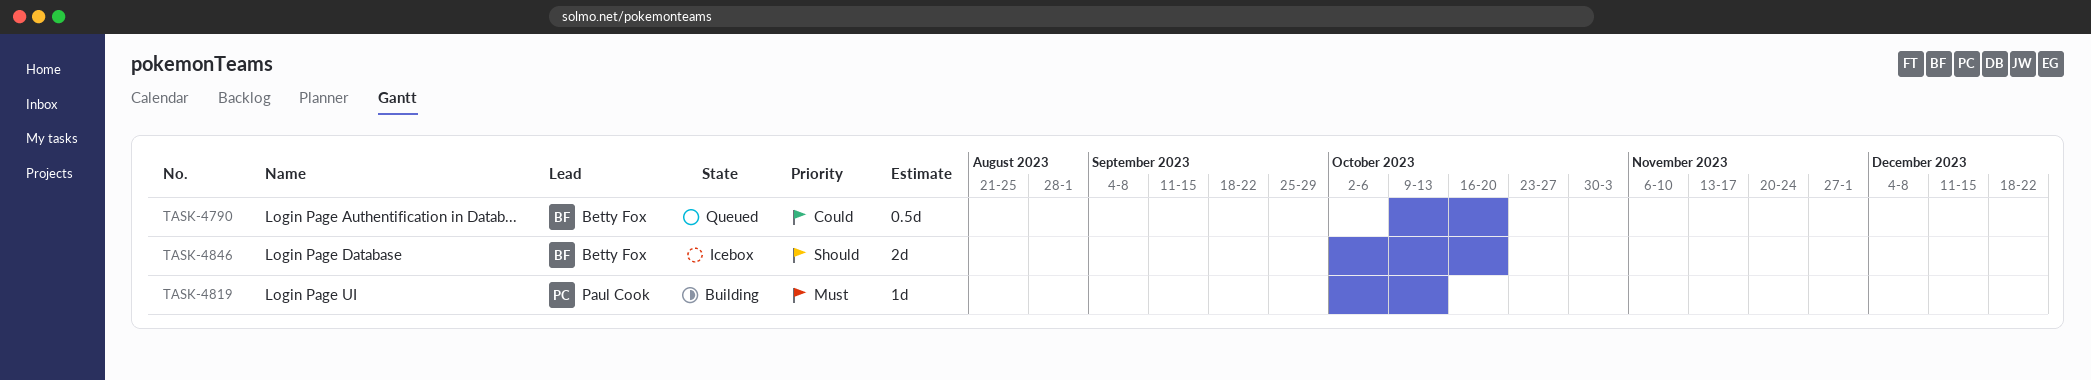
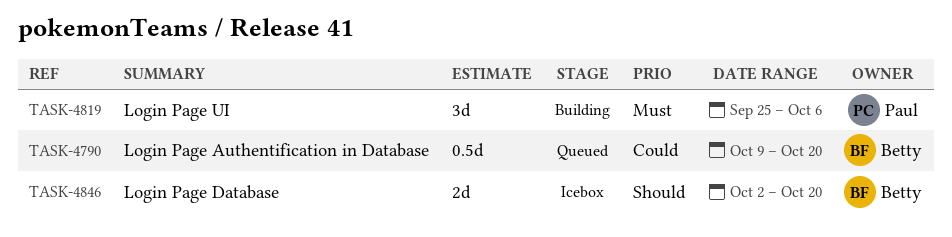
TASK-4819, estimate: 1d -> 3d
TASK-4819, start: Oct 2 -> Sep 25
TASK-4819, due: Oct 13 -> Oct 6

